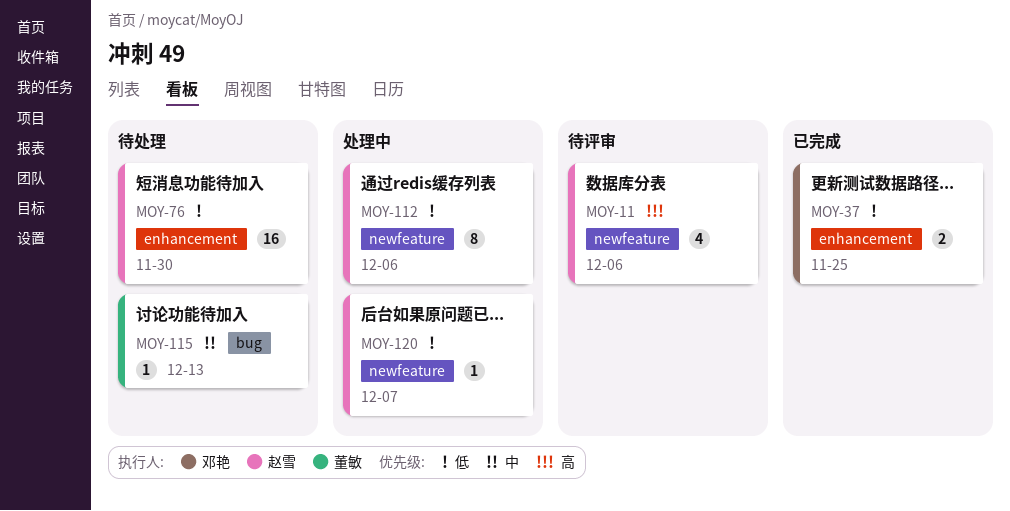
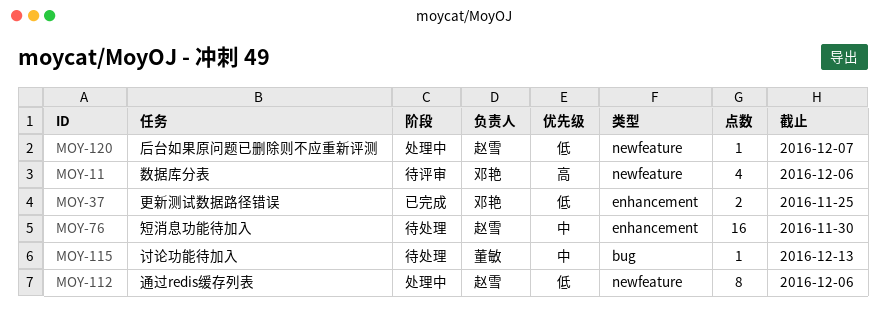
MOY-11, owner: 赵雪 -> 邓艳
MOY-76, priority: 低 -> 中

